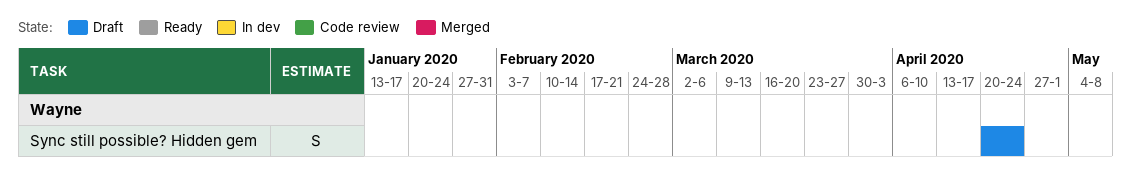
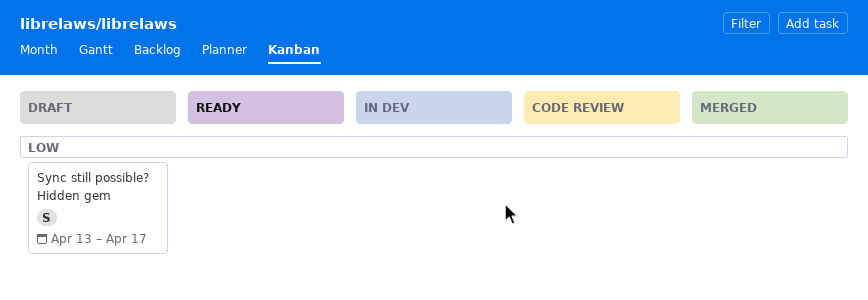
Sync still possible? Hidden gem, start: Apr 20 -> Apr 13
Sync still possible? Hidden gem, due: Apr 24 -> Apr 17

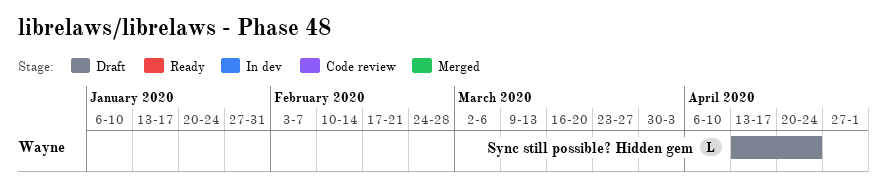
Sync still possible? Hidden gem, estimate: S -> L
Sync still possible? Hidden gem, due: Apr 17 -> Apr 24

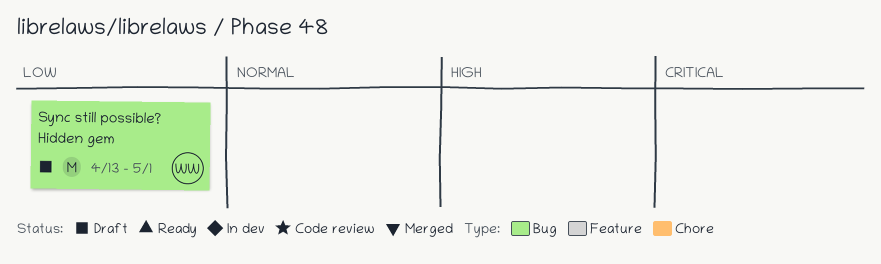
Sync still possible? Hidden gem, estimate: L -> M
Sync still possible? Hidden gem, due: Apr 24 -> May 1

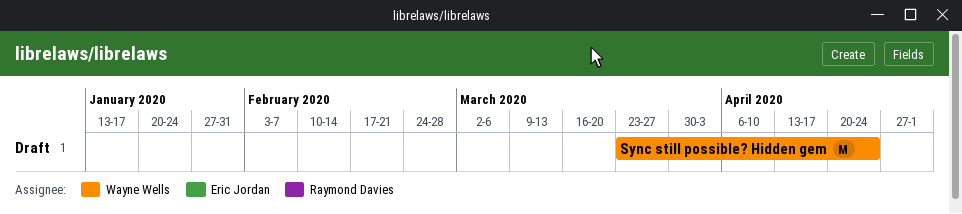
Sync still possible? Hidden gem, start: Apr 13 -> Mar 23
Sync still possible? Hidden gem, due: May 1 -> Apr 24

